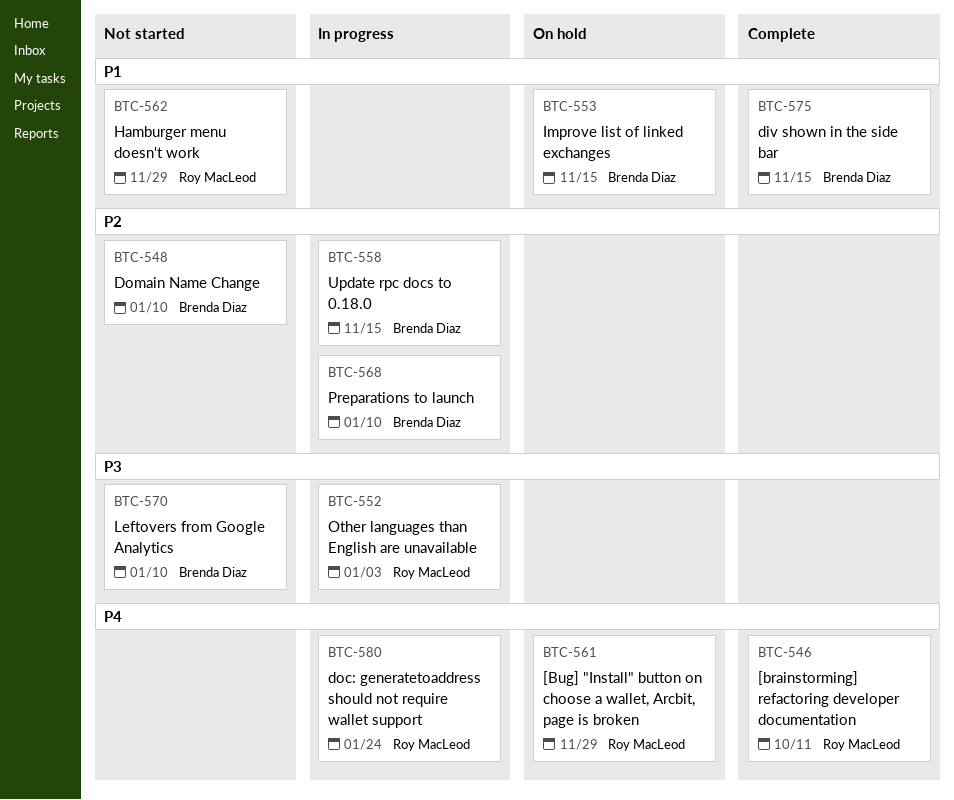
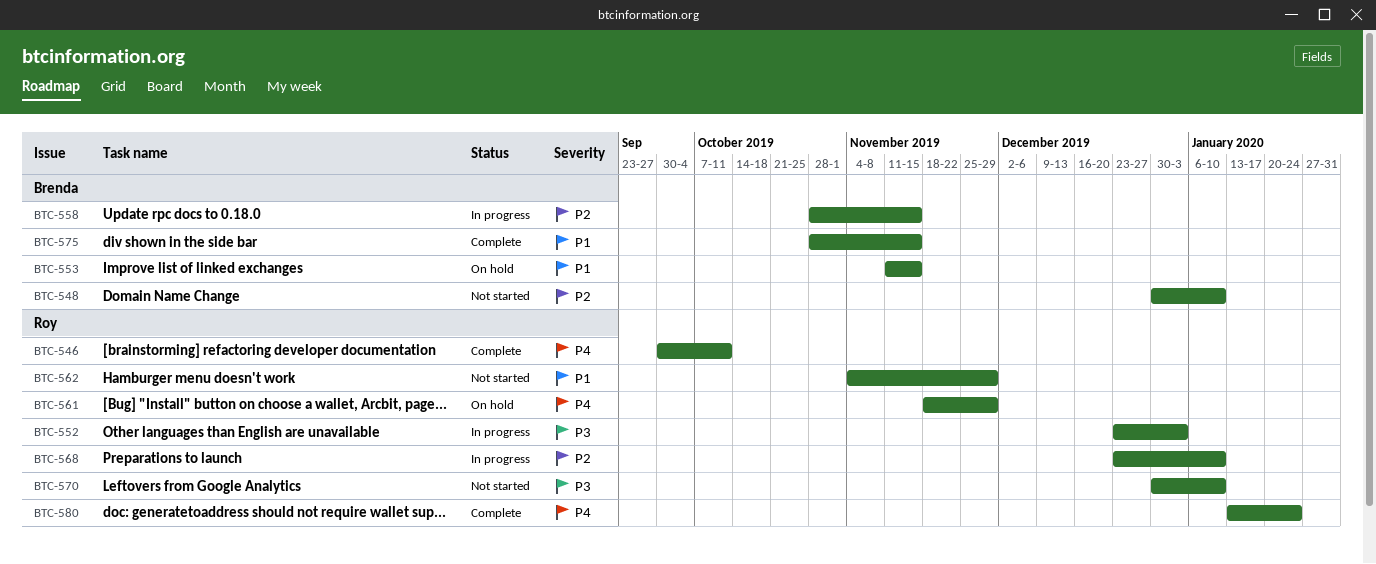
BTC-568, owner: Brenda Diaz -> Roy MacLeod
BTC-570, owner: Brenda Diaz -> Roy MacLeod
BTC-580, status: In progress -> Complete

